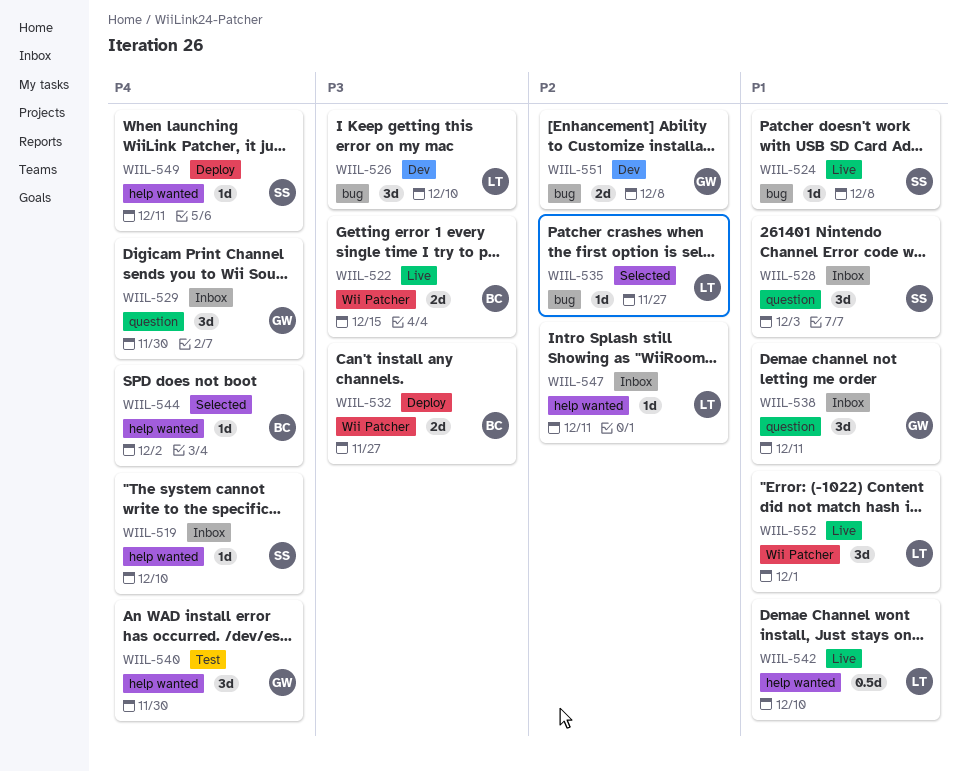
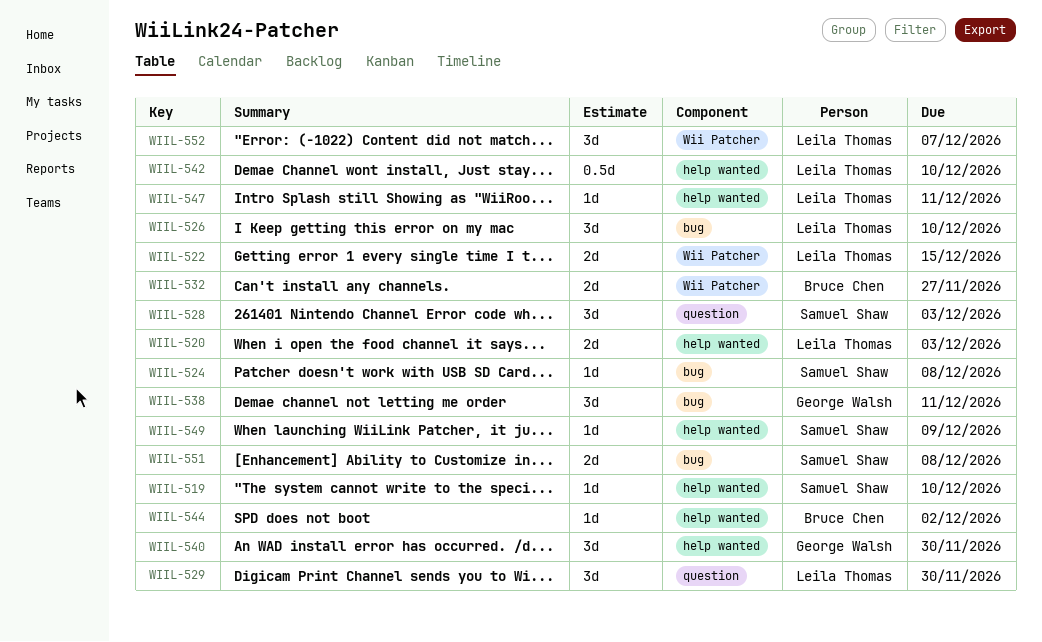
WIIL-520: none -> present
WIIL-522, owner: Bruce Chen -> Leila Thomas
WIIL-529, owner: George Walsh -> Leila Thomas
WIIL-535: present -> none
WIIL-538, label: question -> bug
WIIL-549, due: Dec 11 -> Dec 9
WIIL-551, owner: George Walsh -> Samuel Shaw
WIIL-552, due: Dec 1 -> Dec 7

